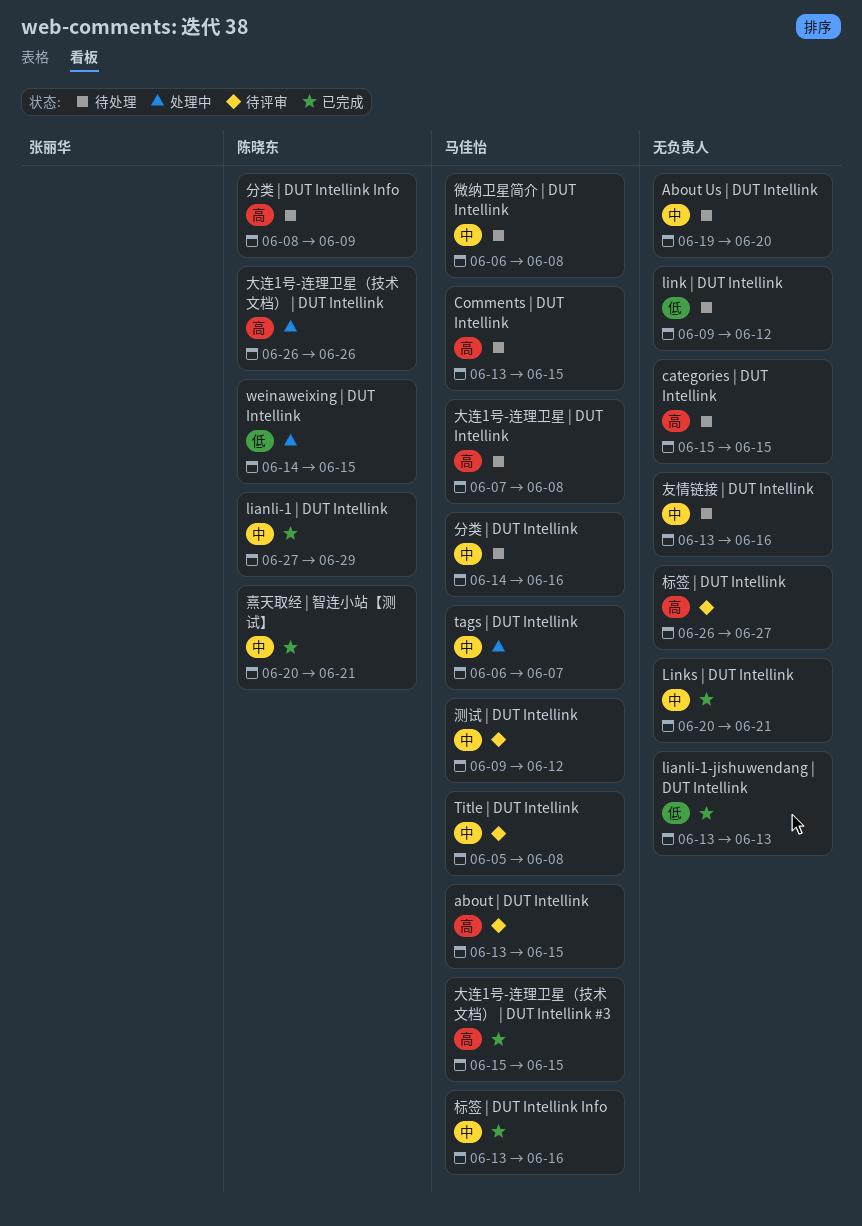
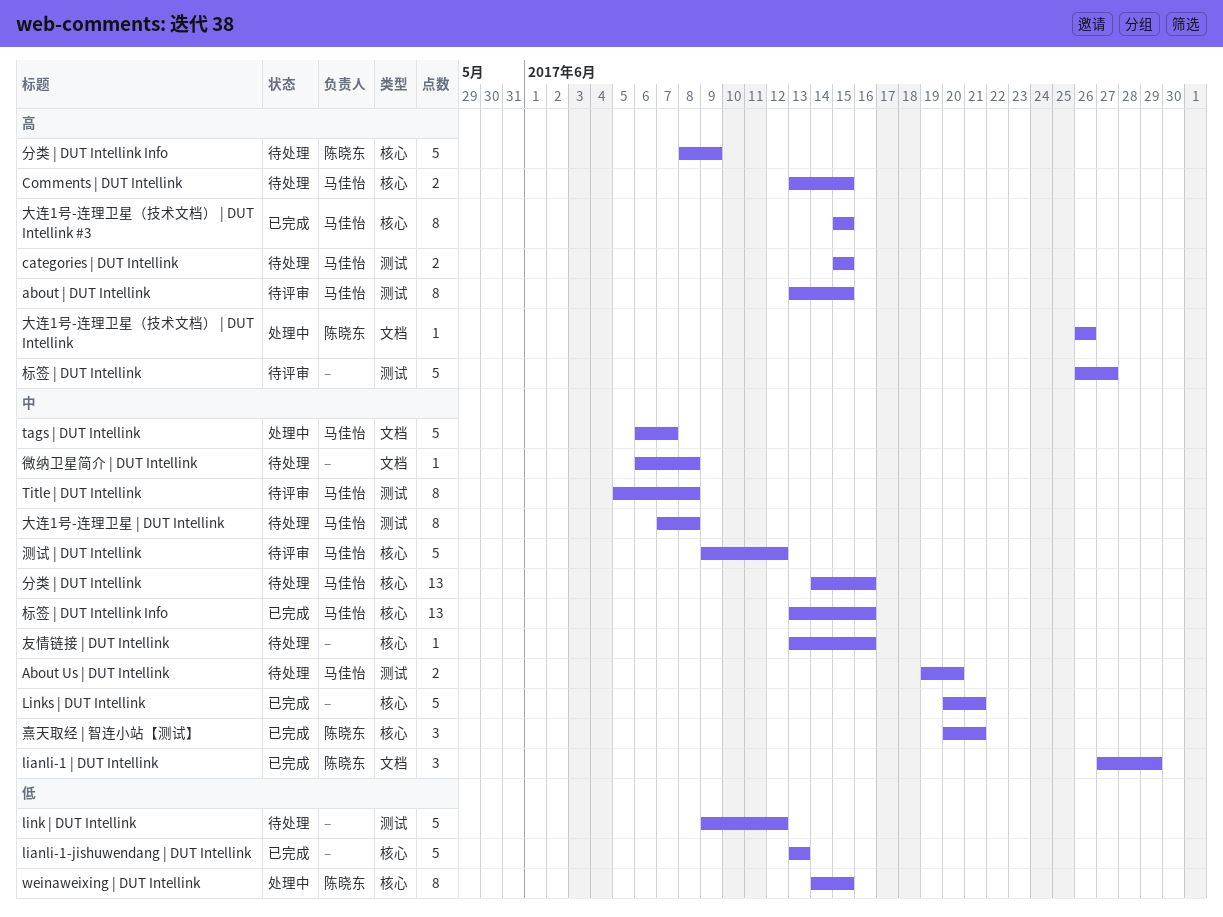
About Us | DUT Intellink, owner: none -> 马佳怡
categories | DUT Intellink, owner: none -> 马佳怡
大连1号-连理卫星 | DUT Intellink, priority: 高 -> 中
微纳卫星简介 | DUT Intellink, owner: 马佳怡 -> none

